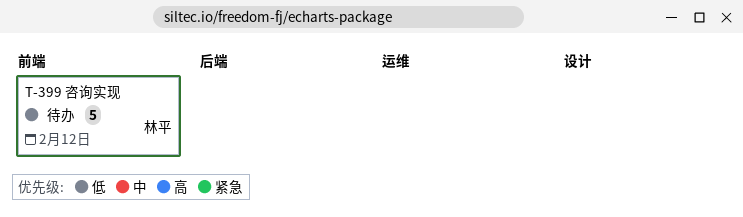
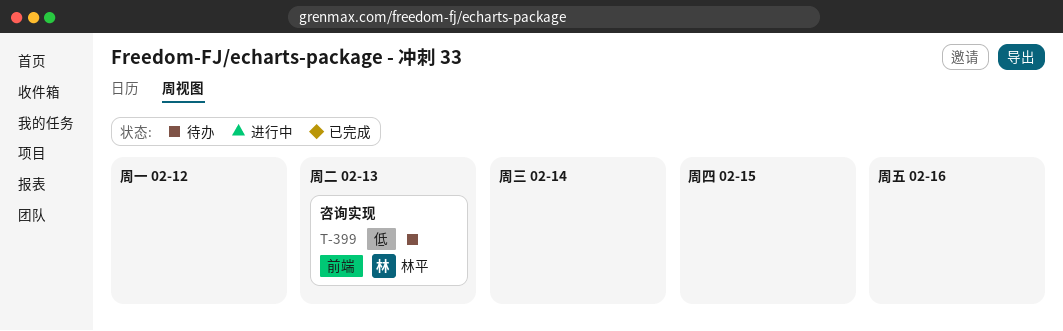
T-399, due: Feb 12 -> Feb 13

